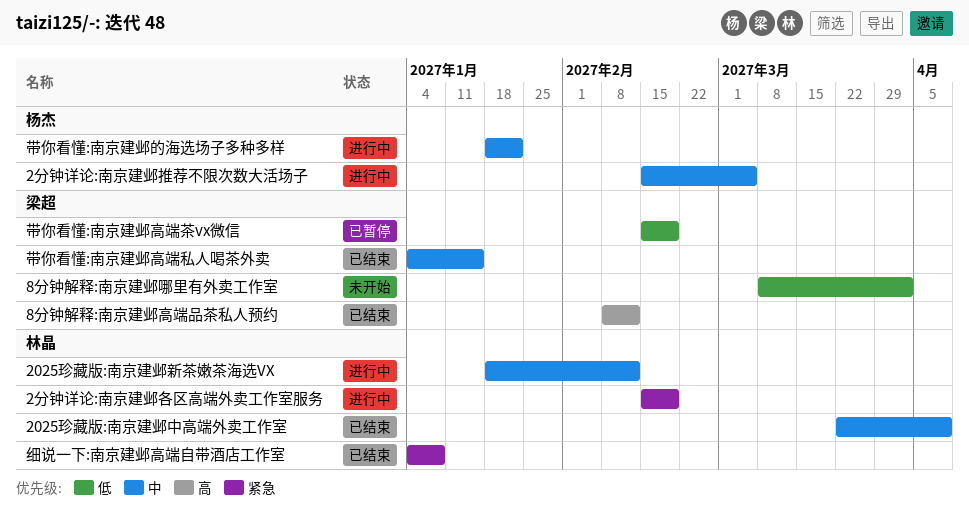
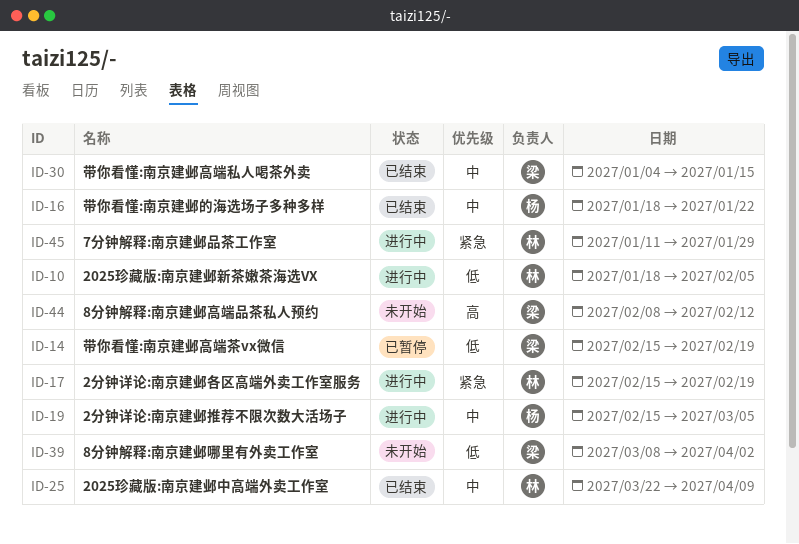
2025珍藏版:南京建邺新茶嫩茶海选VX, priority: 中 -> 低
2025珍藏版:南京建邺新茶嫩茶海选VX, due: Feb 12 -> Feb 5
7分钟解释:南京建邺品茶工作室: none -> present
8分钟解释:南京建邺高端品茶私人预约, status: 已结束 -> 未开始
带你看懂:南京建邺的海选场子多种多样, status: 进行中 -> 已结束
细说一下:南京建邺高端自带酒店工作室: present -> none

